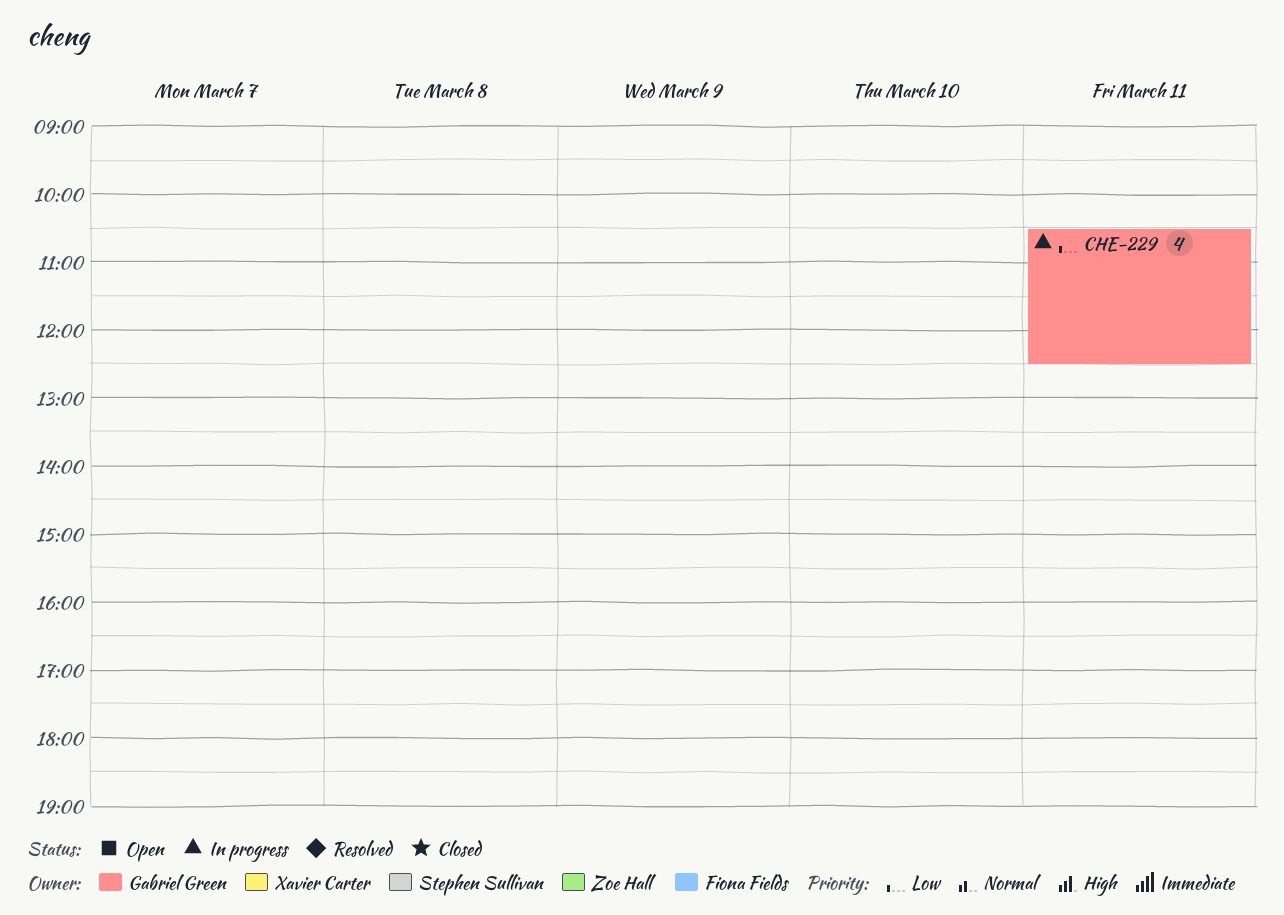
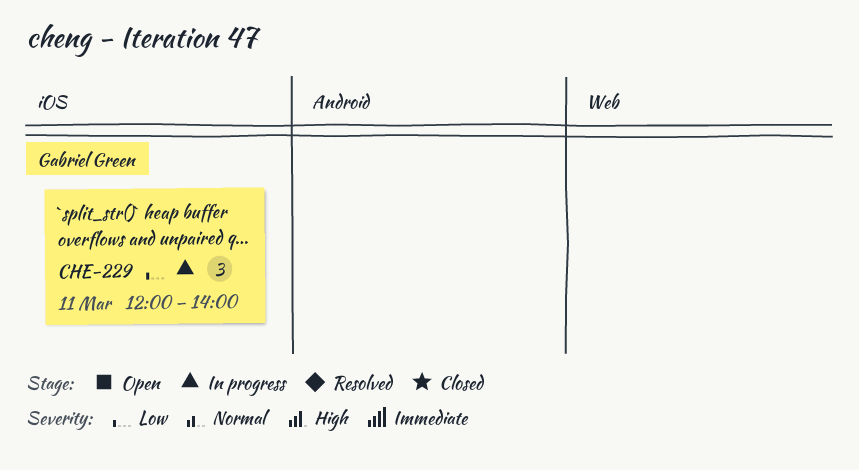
CHE-229, estimate: 4 -> 3
CHE-229, begins: 10:30 -> 12:00
CHE-229, ends: 12:30 -> 14:00

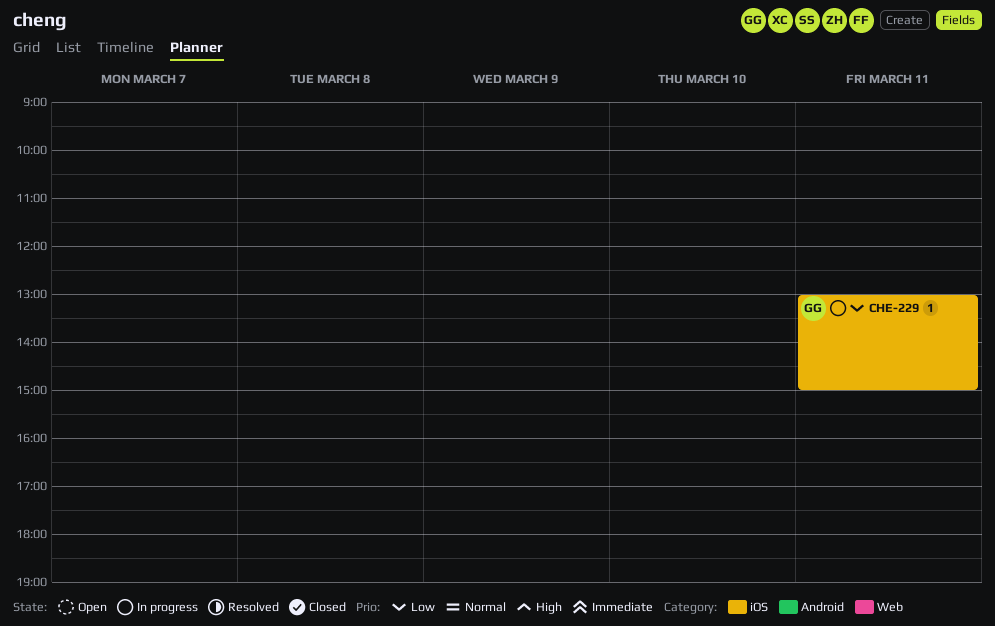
CHE-229, estimate: 3 -> 1
CHE-229, begins: 12:00 -> 13:00
CHE-229, ends: 14:00 -> 15:00

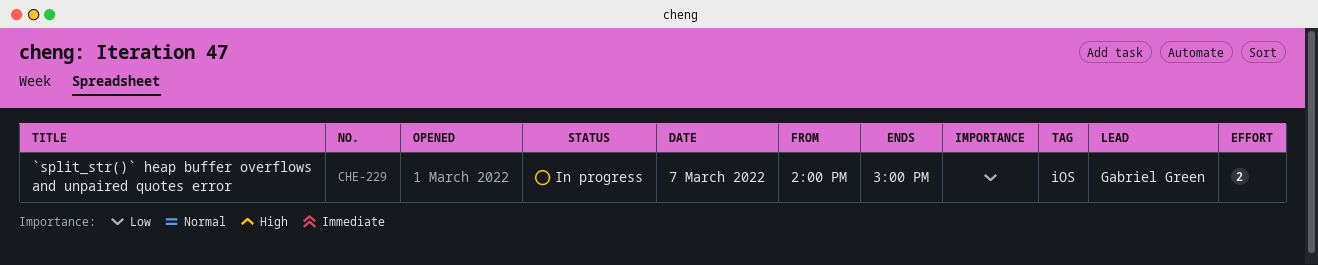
CHE-229, estimate: 1 -> 2
CHE-229, day: Mar 11 -> Mar 7
CHE-229, begins: 13:00 -> 14:00

